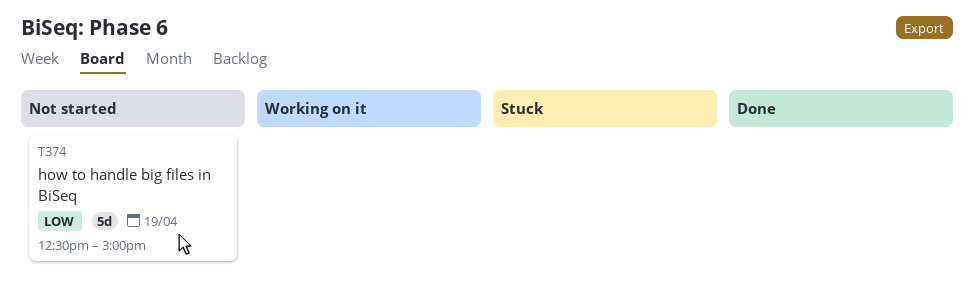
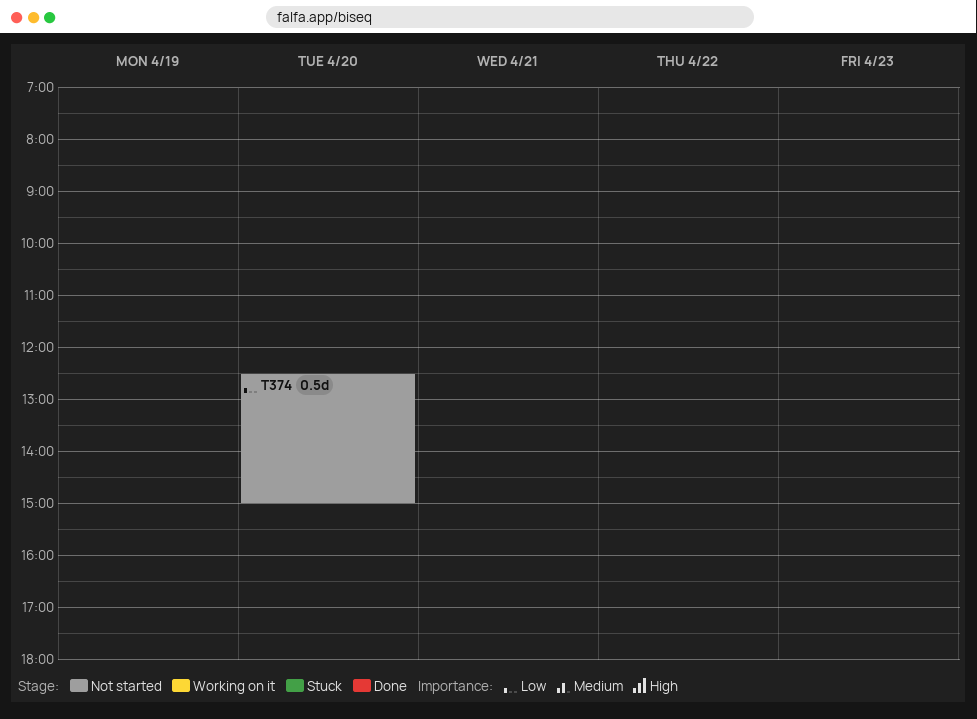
T374, estimate: 5d -> 0.5d
T374, day: Apr 19 -> Apr 20

